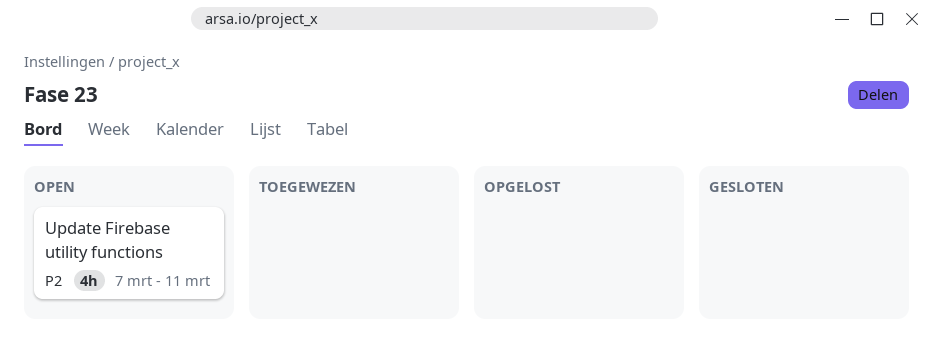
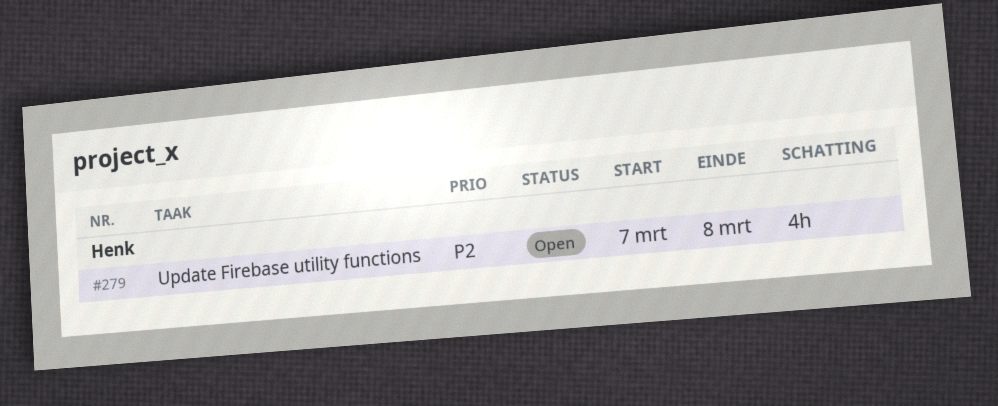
Update Firebase utility functions, due: Mar 11 -> Mar 8

